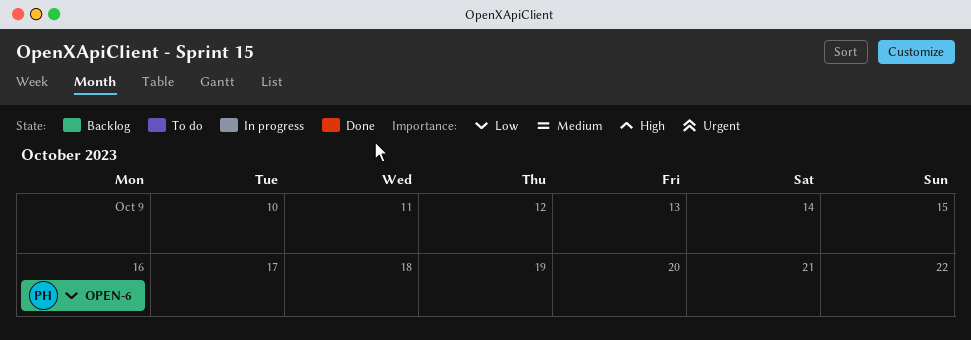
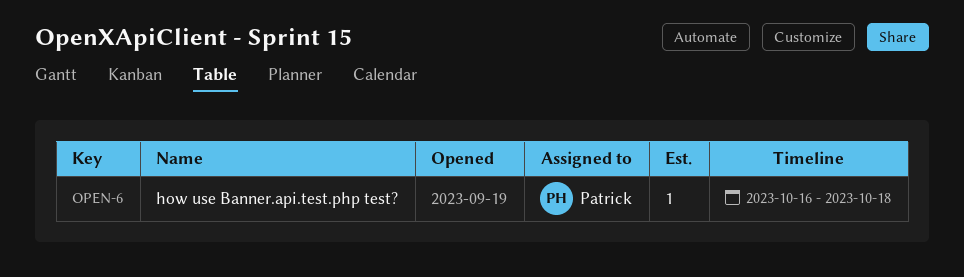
OPEN-6, due: Oct 16 -> Oct 18

